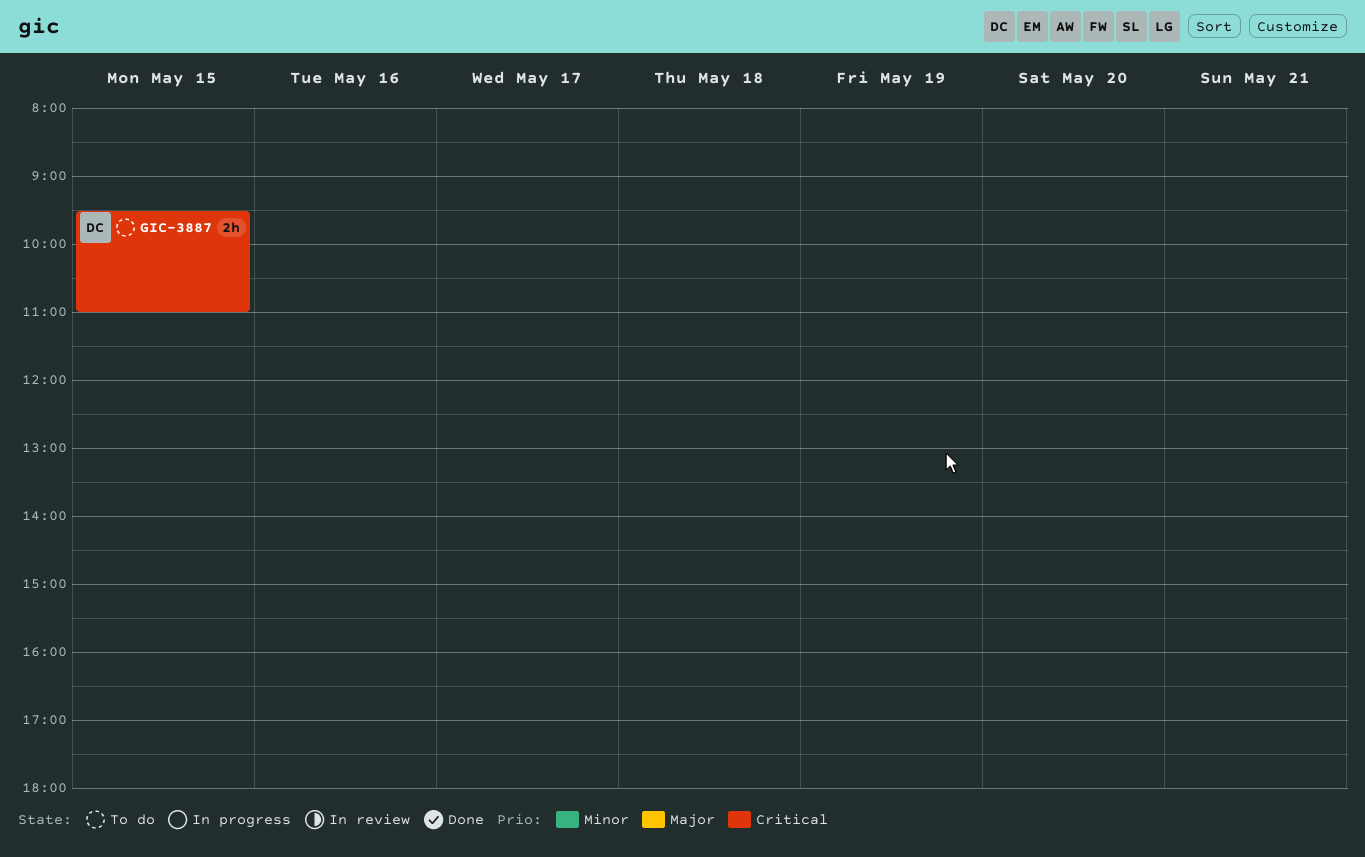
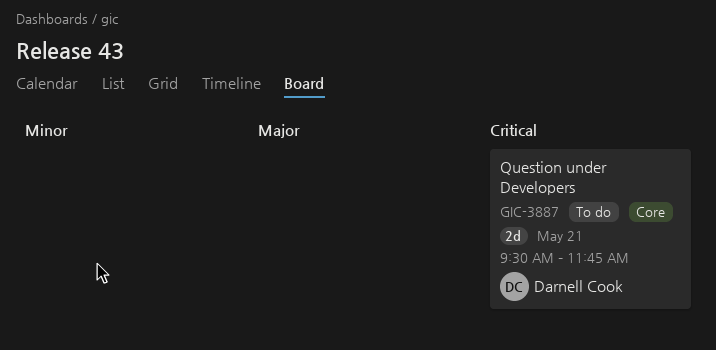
GIC-3887, estimate: 2h -> 2d
GIC-3887, day: May 15 -> May 21
GIC-3887, ends: 11:00 -> 11:45

